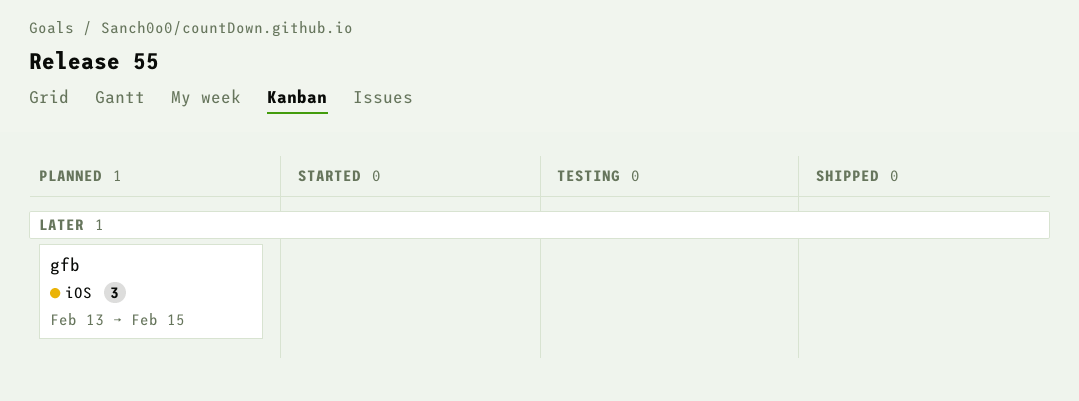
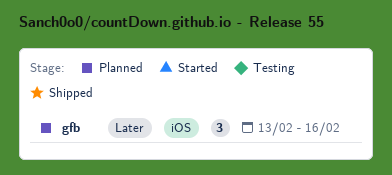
gfb, due: Feb 15 -> Feb 16

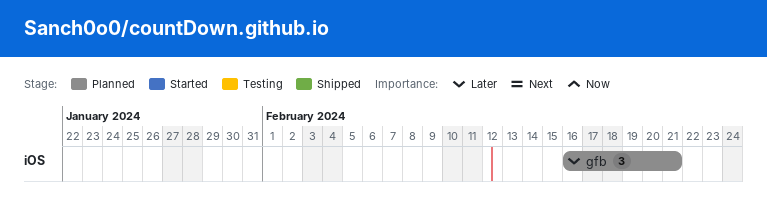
gfb, start: Feb 13 -> Feb 16
gfb, due: Feb 16 -> Feb 21

